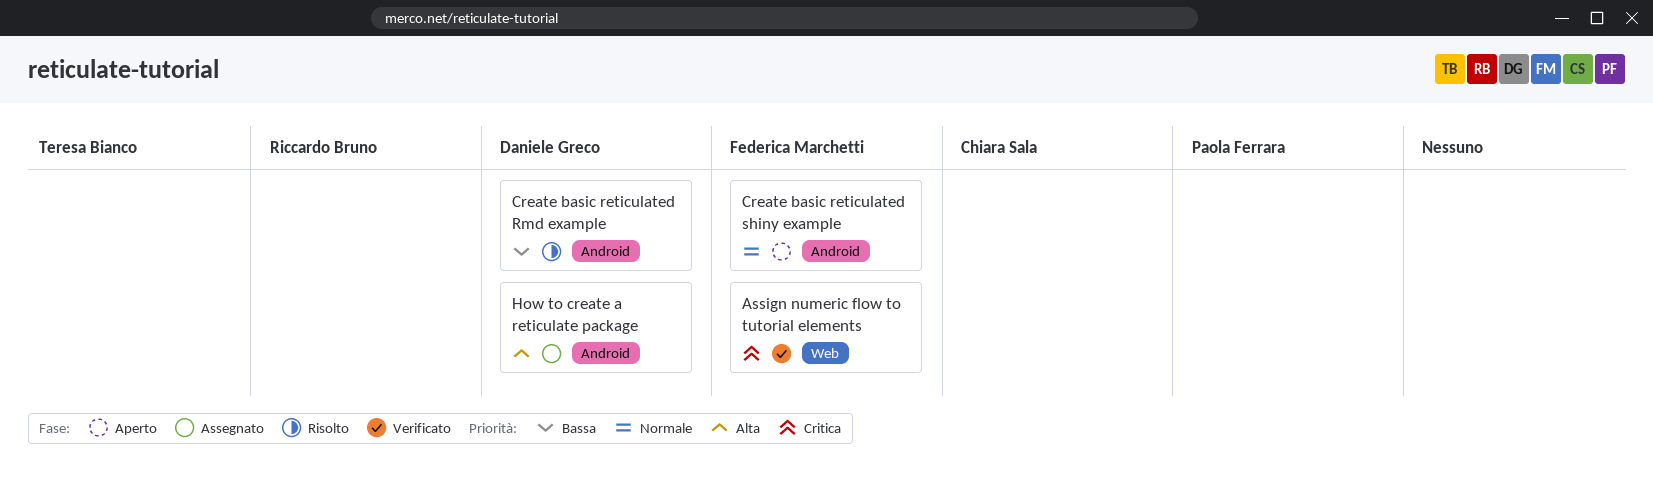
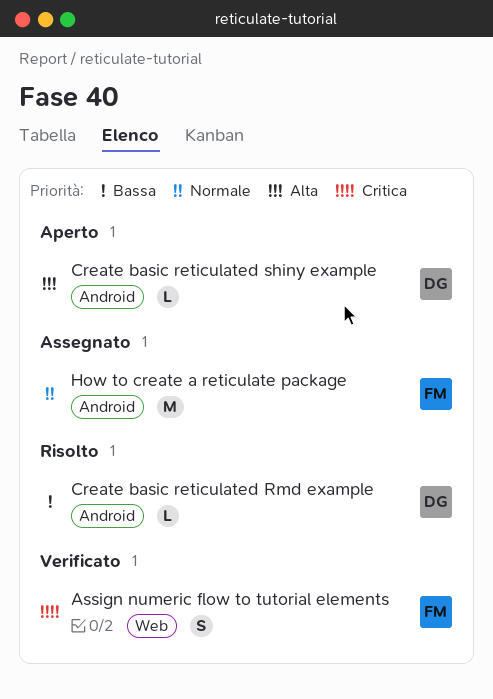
Create basic reticulated shiny example, owner: Federica Marchetti -> Daniele Greco
Create basic reticulated shiny example, priority: Normale -> Alta
How to create a reticulate package, owner: Daniele Greco -> Federica Marchetti
How to create a reticulate package, priority: Alta -> Normale

